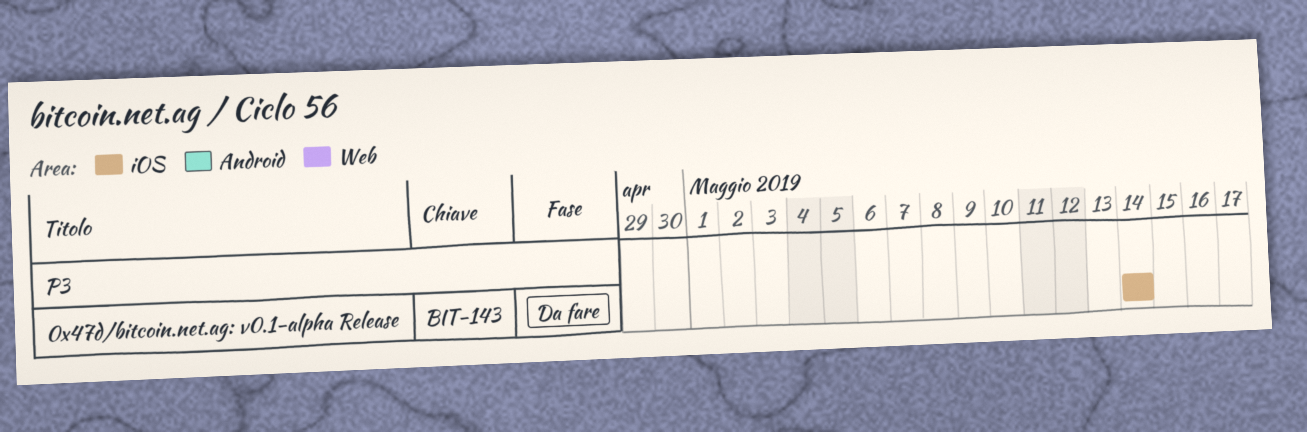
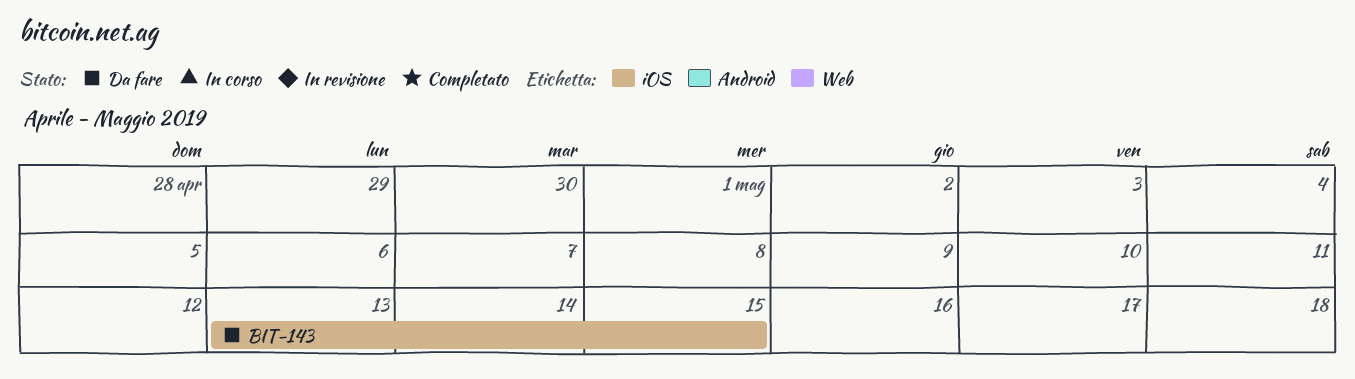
BIT-143, start: May 14 -> May 13
BIT-143, due: May 14 -> May 15

